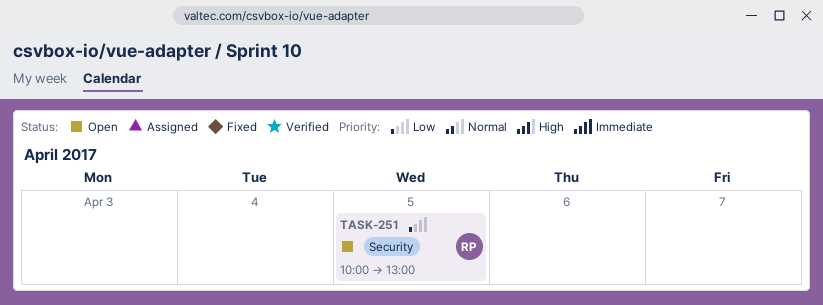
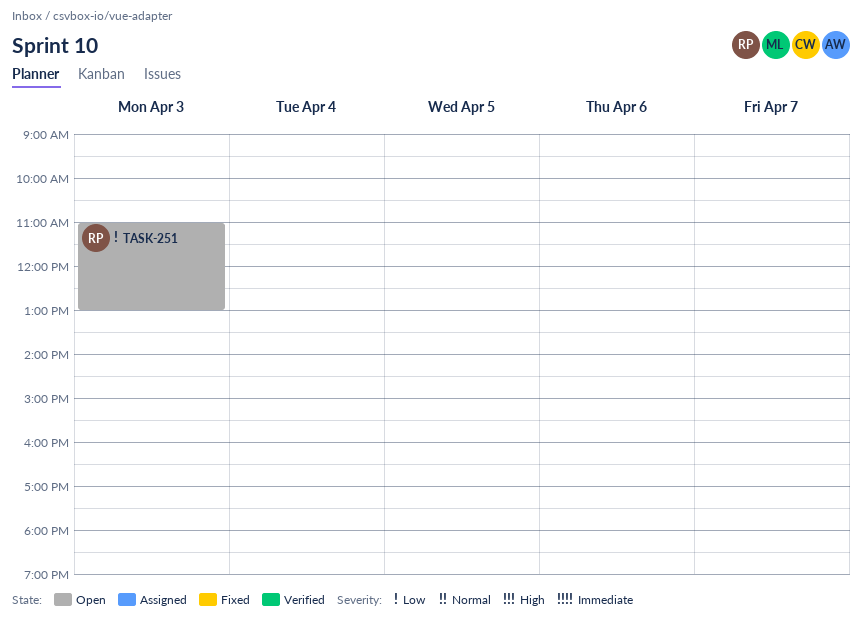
TASK-251, day: Apr 5 -> Apr 3
TASK-251, begins: 10:00 -> 11:00

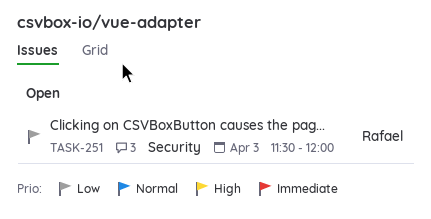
TASK-251, begins: 11:00 -> 11:30
TASK-251, ends: 13:00 -> 12:00

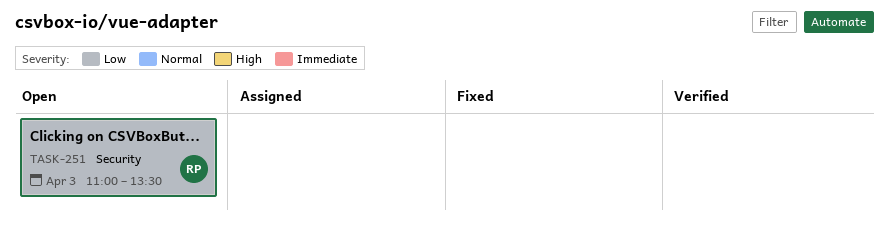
TASK-251, begins: 11:30 -> 11:00
TASK-251, ends: 12:00 -> 13:30

